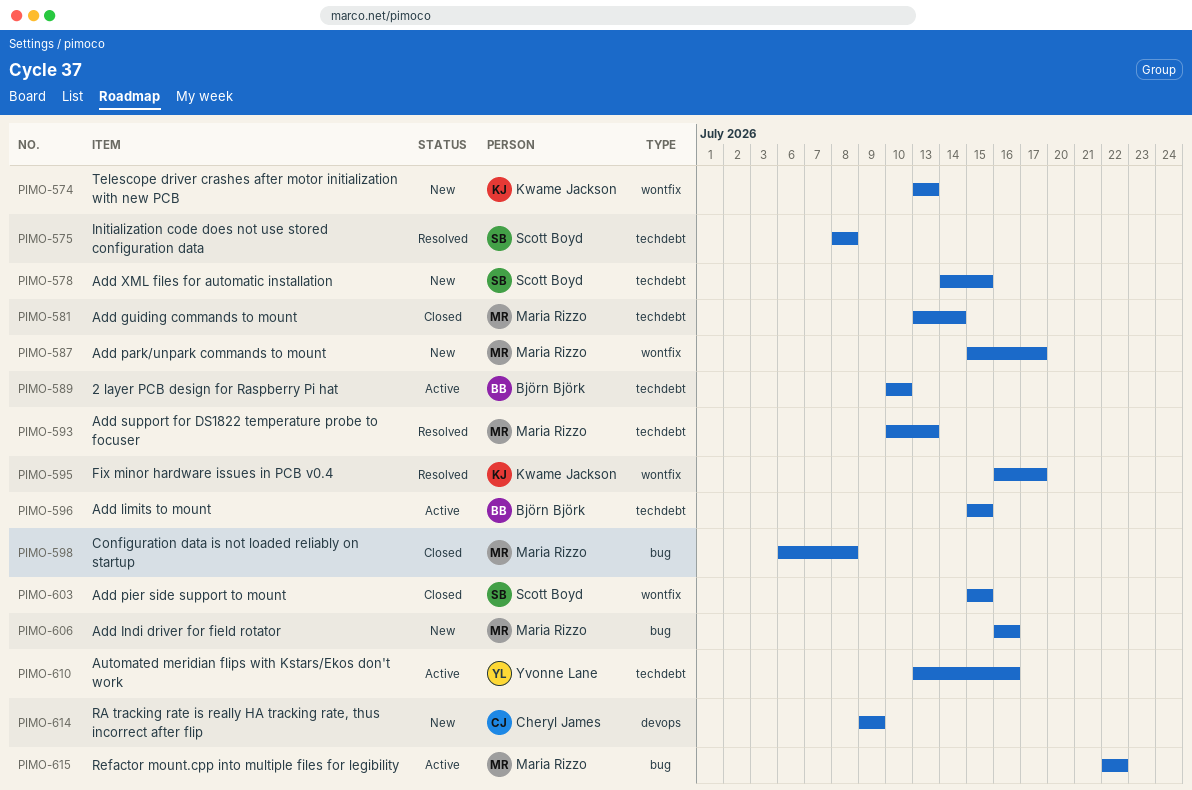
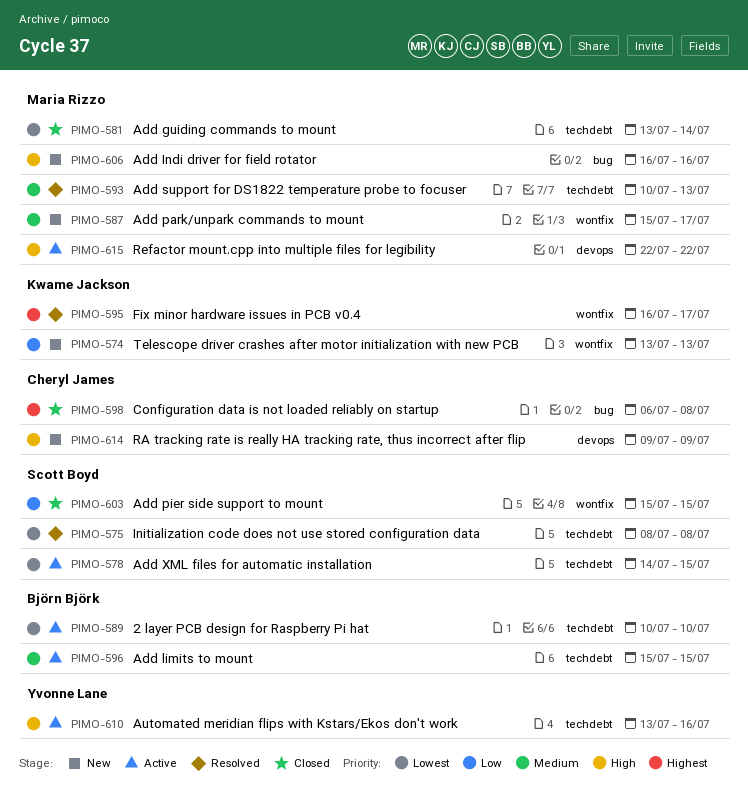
PIMO-578, status: New -> Active
PIMO-598, owner: Maria Rizzo -> Cheryl James
PIMO-615, label: bug -> devops

